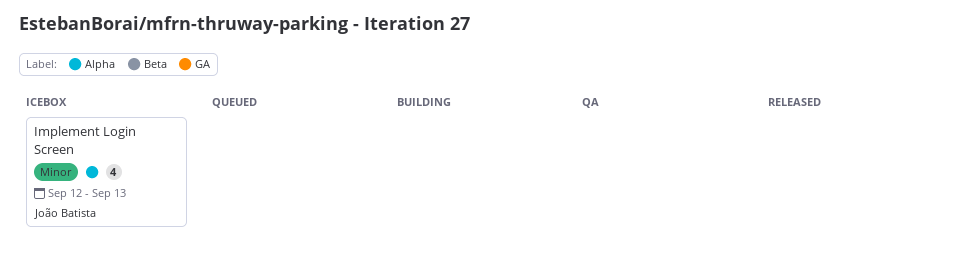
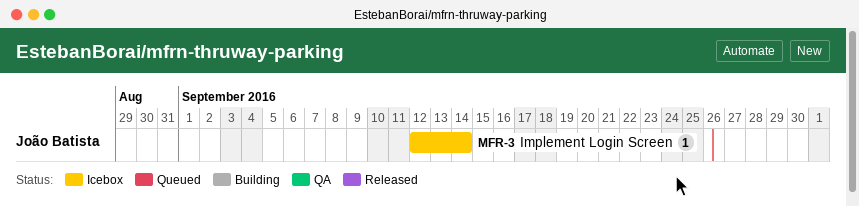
Implement Login Screen, estimate: 4 -> 1
Implement Login Screen, due: Sep 13 -> Sep 14

